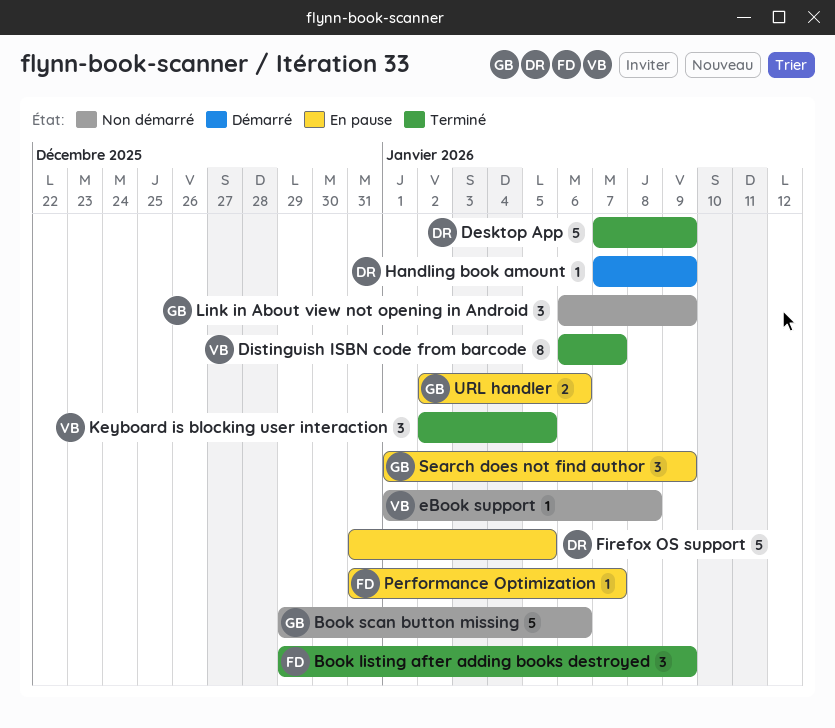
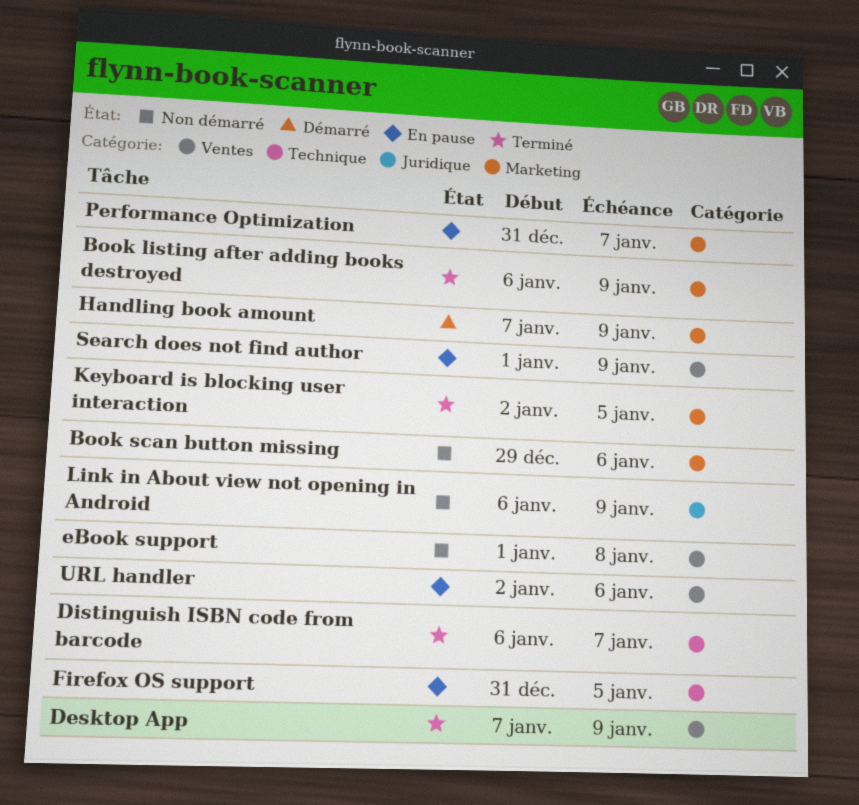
Book listing after adding books destroyed, start: Dec 29 -> Jan 6

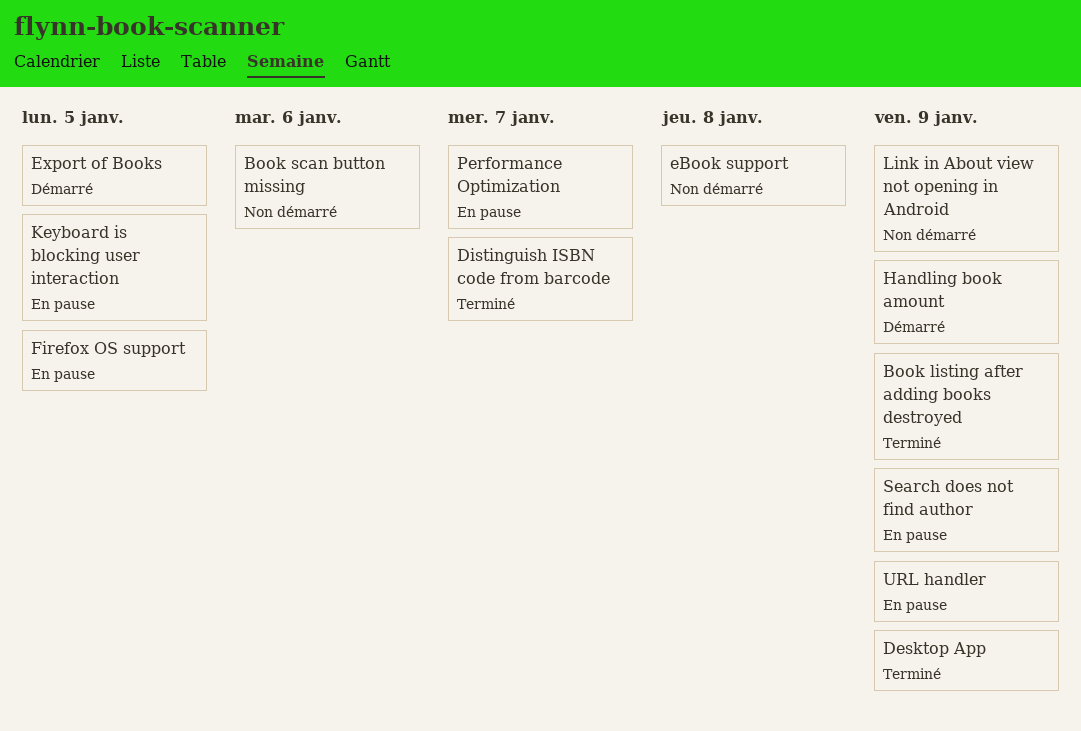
Export of Books: none -> present
Keyboard is blocking user interaction, status: Terminé -> En pause
URL handler, due: Jan 6 -> Jan 9

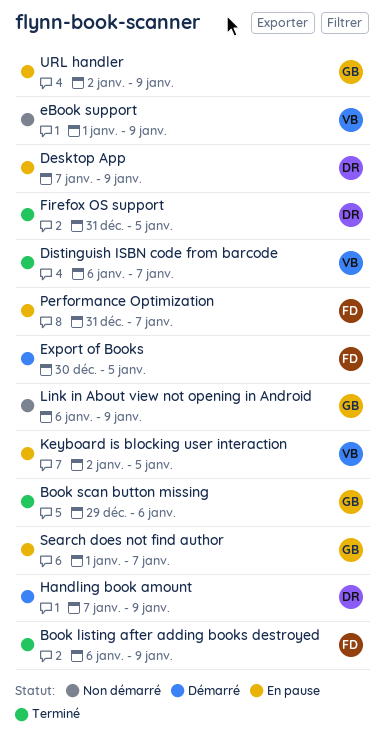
Book scan button missing, status: Non démarré -> Terminé
Desktop App, status: Terminé -> En pause
eBook support, due: Jan 8 -> Jan 9
Firefox OS support, status: En pause -> Terminé
Search does not find author, due: Jan 9 -> Jan 7

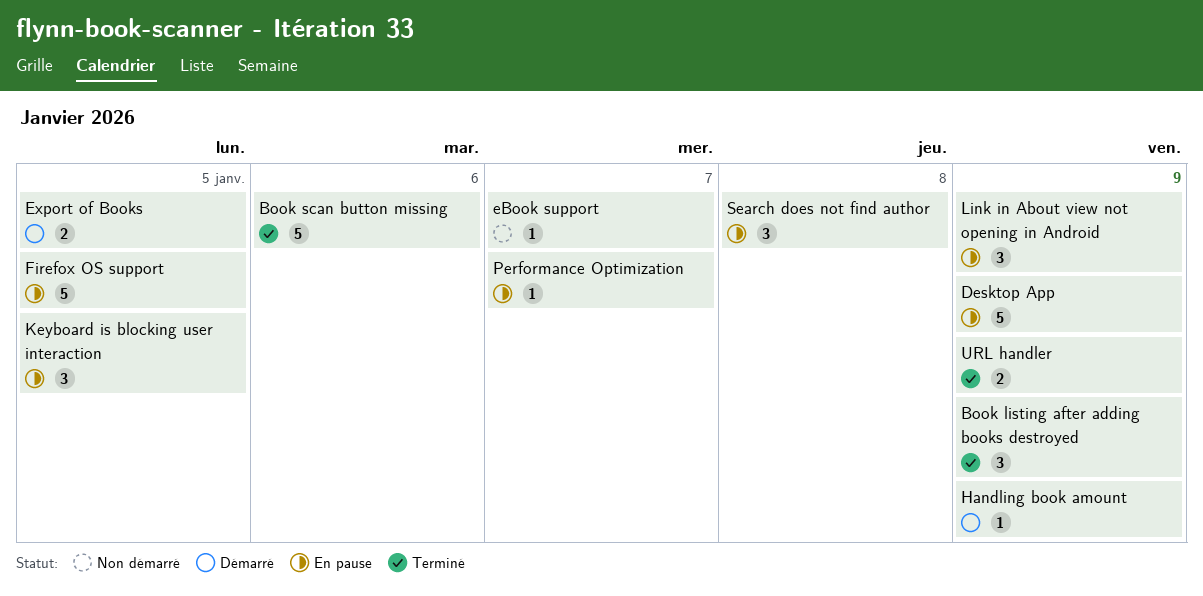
Distinguish ISBN code from barcode: present -> none
eBook support, due: Jan 9 -> Jan 7
Firefox OS support, status: Terminé -> En pause
Link in About view not opening in Android, status: Non démarré -> En pause
Search does not find author, due: Jan 7 -> Jan 8
URL handler, status: En pause -> Terminé

